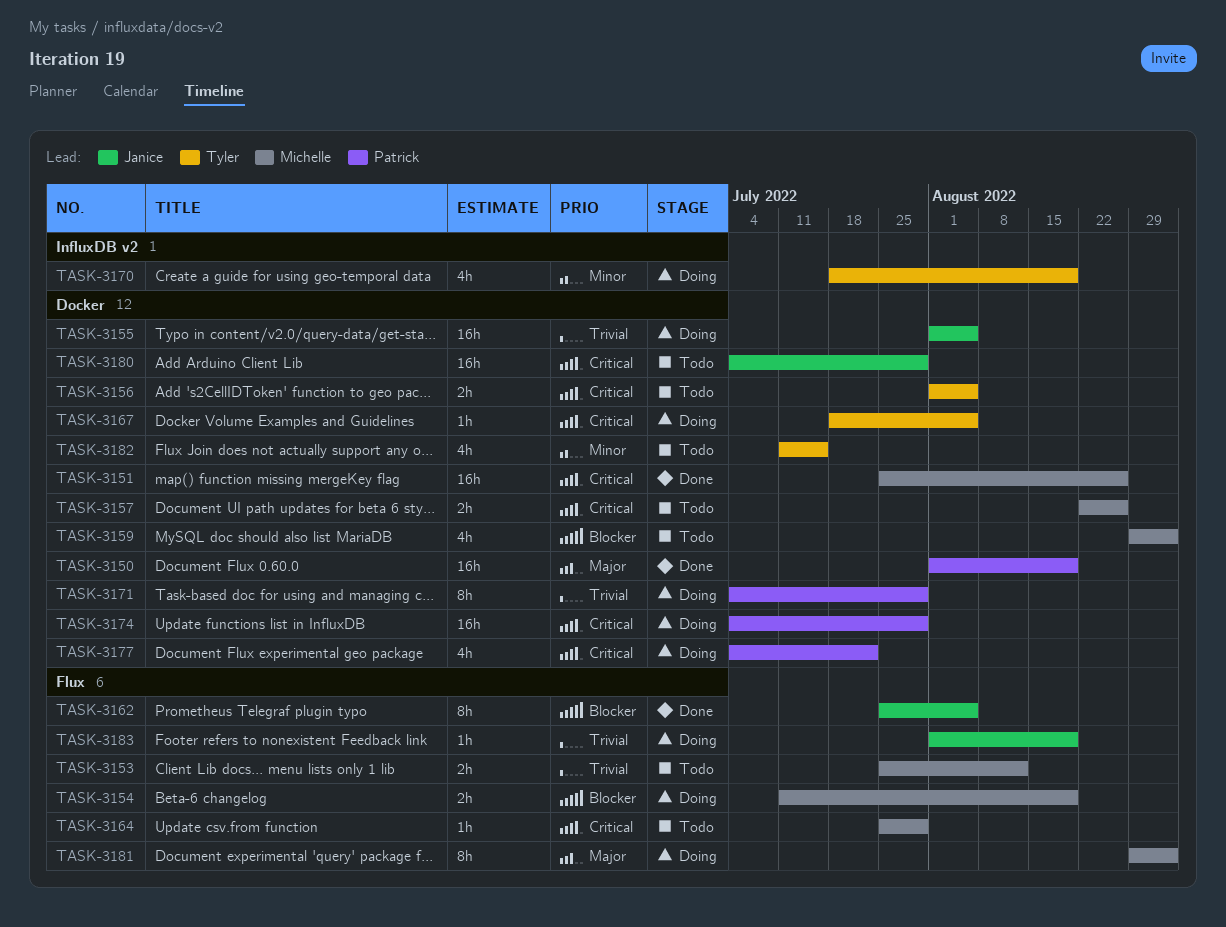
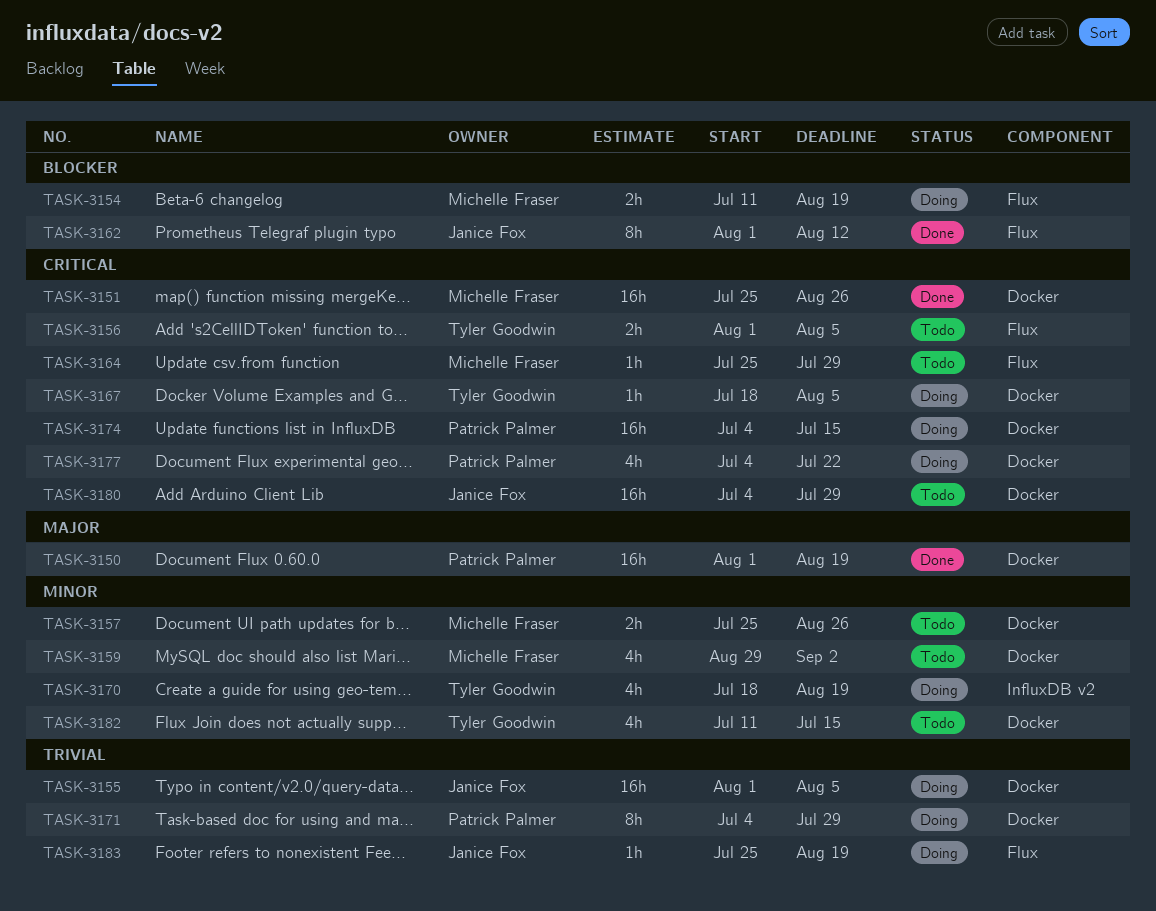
TASK-3153: present -> none
TASK-3156, label: Docker -> Flux
TASK-3157, priority: Critical -> Minor
TASK-3157, start: Aug 22 -> Jul 25
TASK-3159, priority: Blocker -> Minor
TASK-3162, start: Jul 25 -> Aug 1
TASK-3162, due: Aug 5 -> Aug 12
TASK-3174, due: Jul 29 -> Jul 15
TASK-3181: present -> none
TASK-3183, start: Aug 1 -> Jul 25

